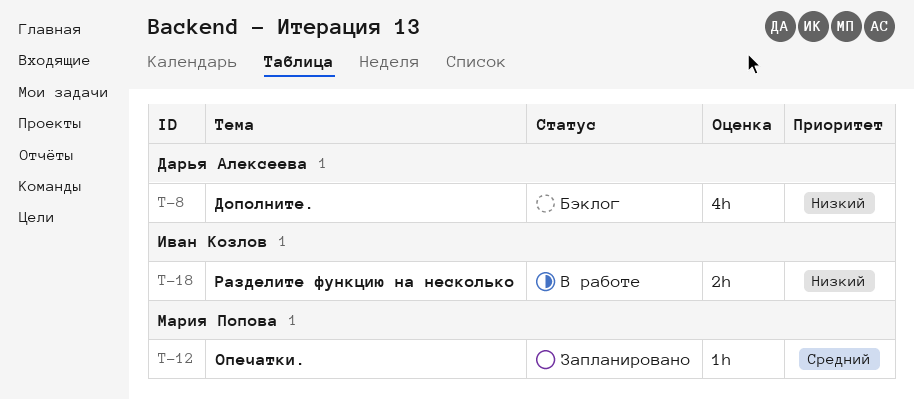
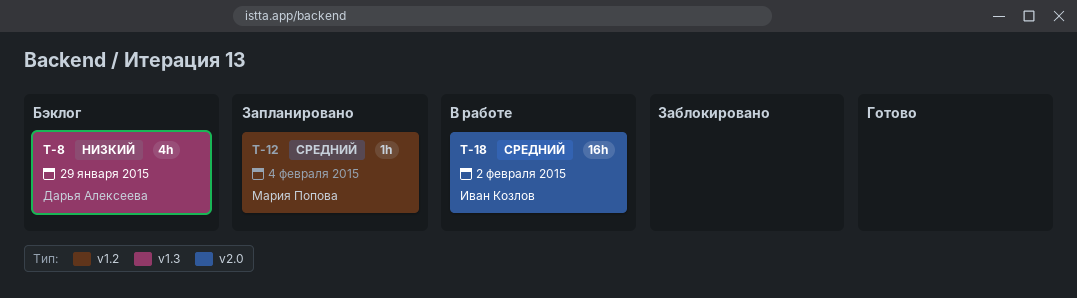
T-18, priority: Низкий -> Средний
T-18, estimate: 2h -> 16h

